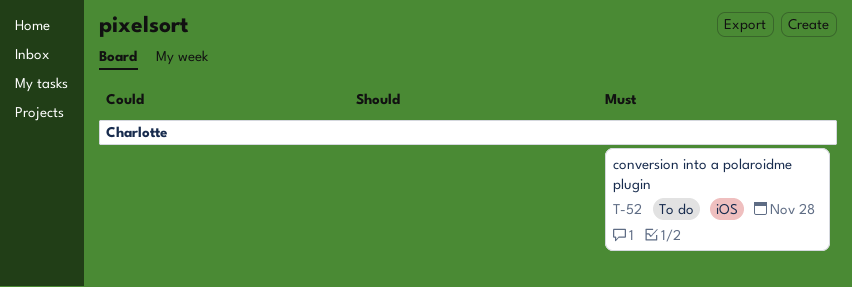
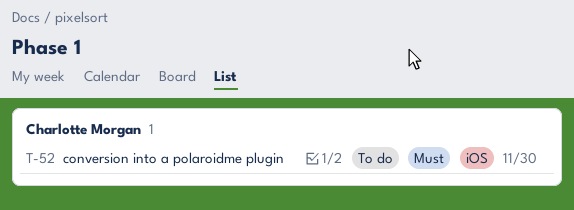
T-52, due: Nov 28 -> Nov 30

